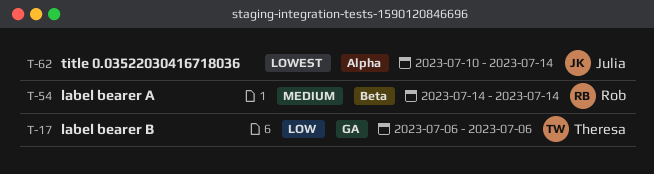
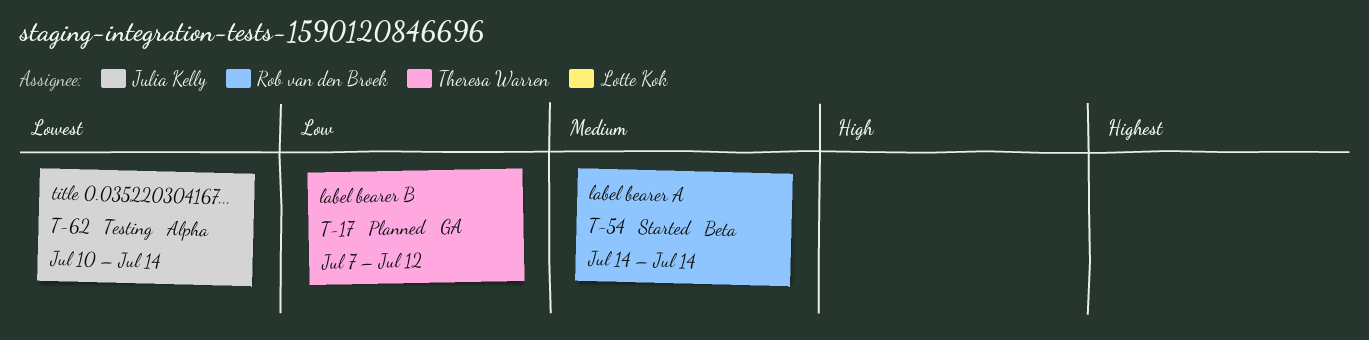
T-17, start: Jul 6 -> Jul 7
T-17, due: Jul 6 -> Jul 12

